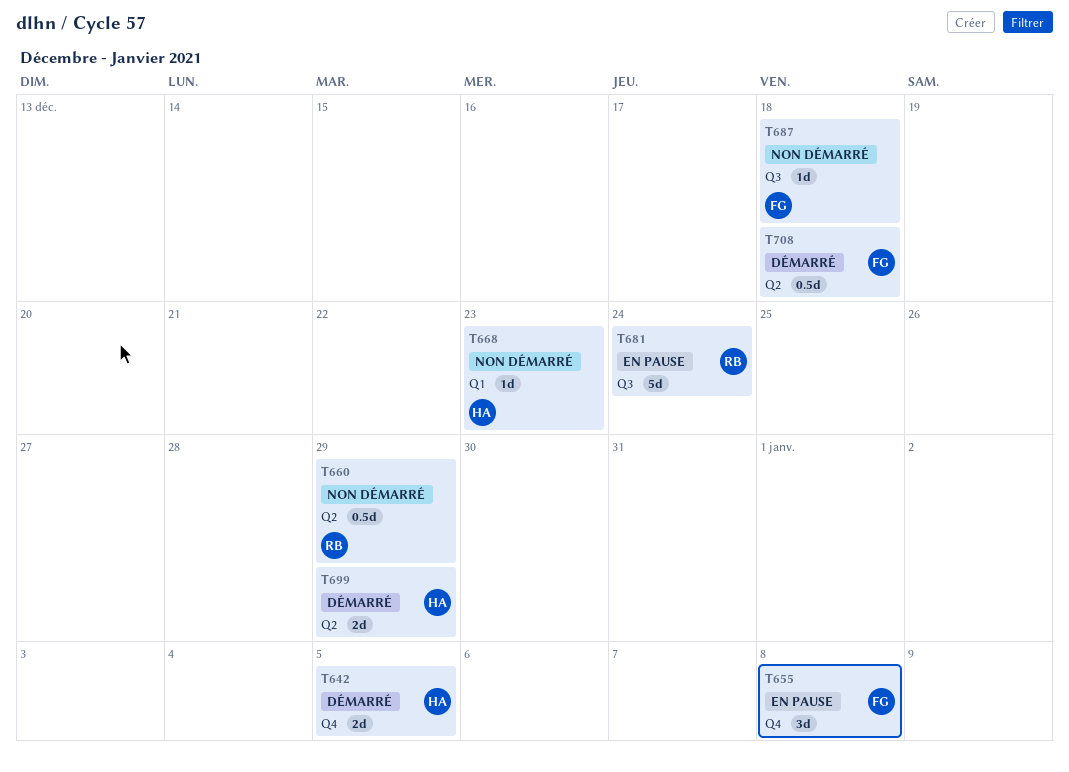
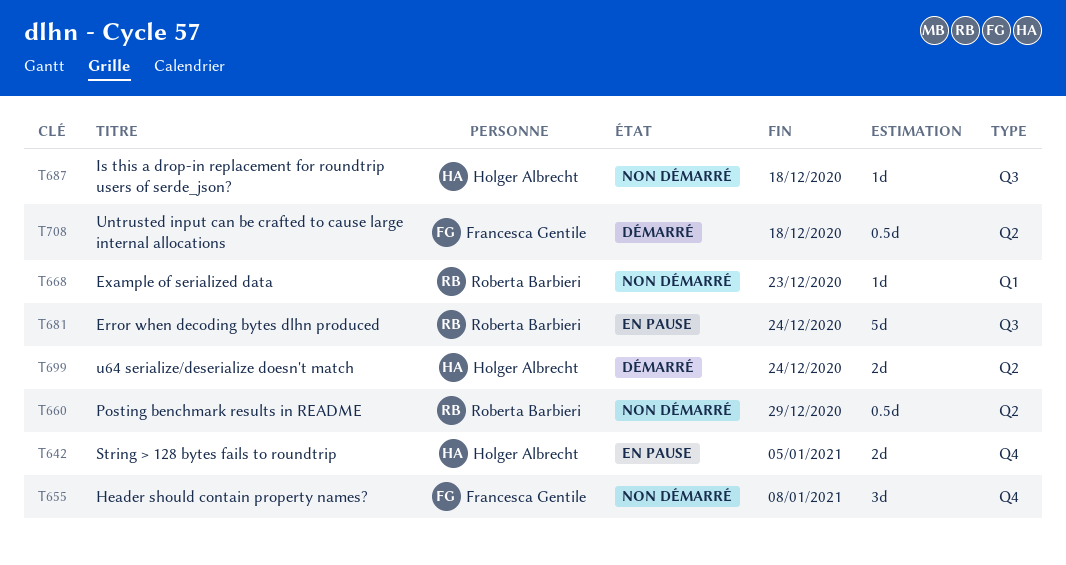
T642, status: Démarré -> En pause
T655, status: En pause -> Non démarré
T668, owner: Holger Albrecht -> Roberta Barbieri
T687, owner: Francesca Gentile -> Holger Albrecht
T699, due: Dec 29 -> Dec 24

